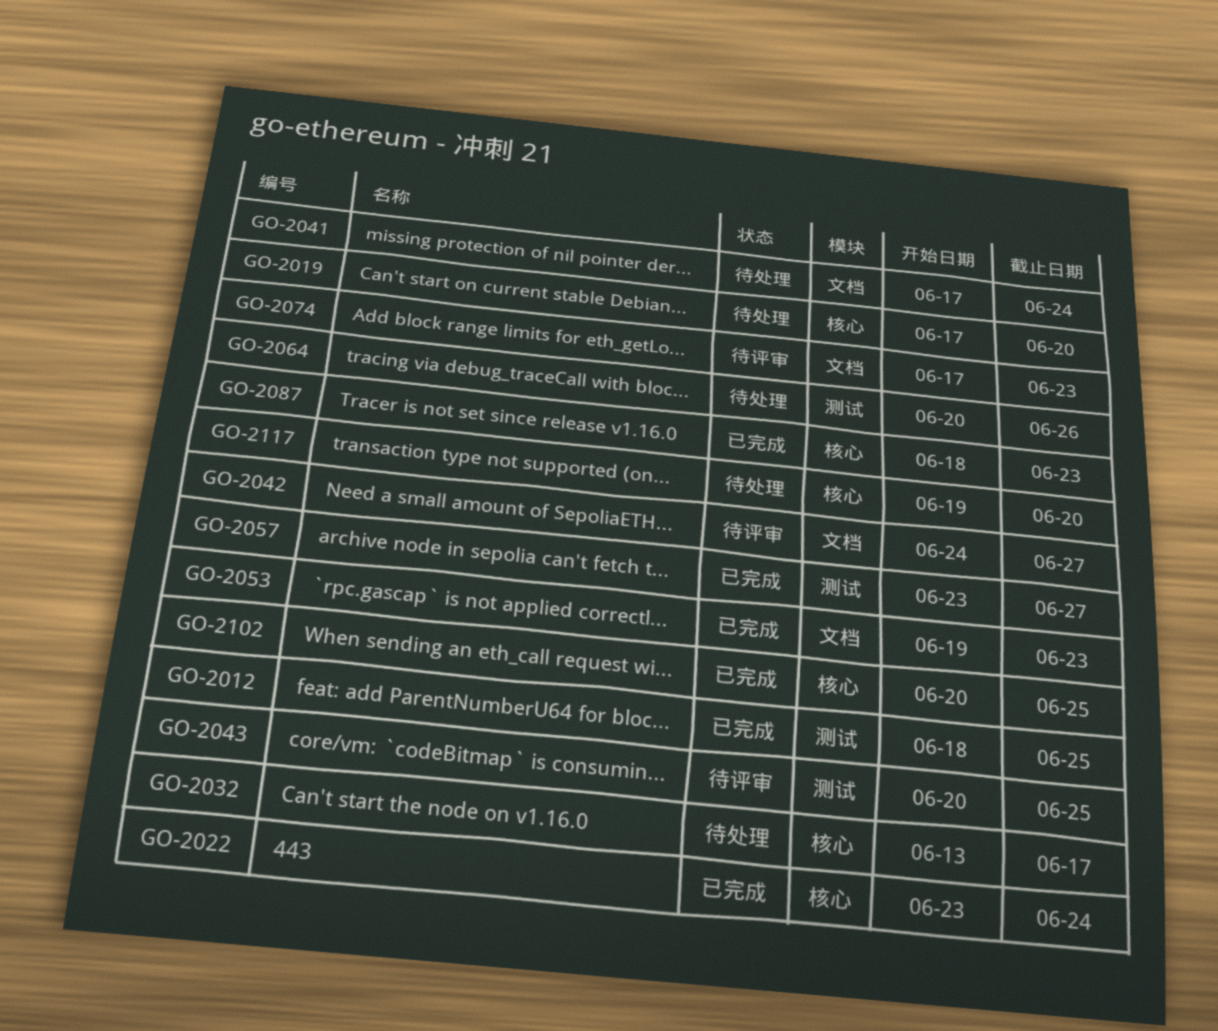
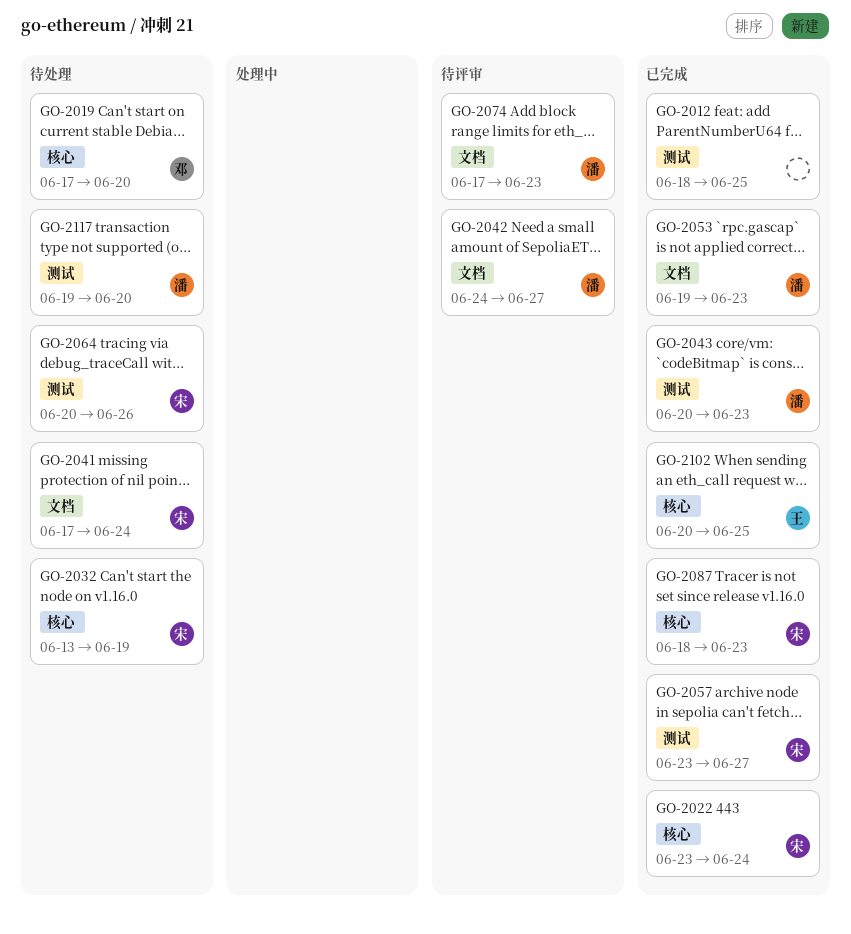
GO-2032, due: Jun 17 -> Jun 19
GO-2043, status: 待评审 -> 已完成
GO-2043, due: Jun 25 -> Jun 23
GO-2117, label: 核心 -> 测试

